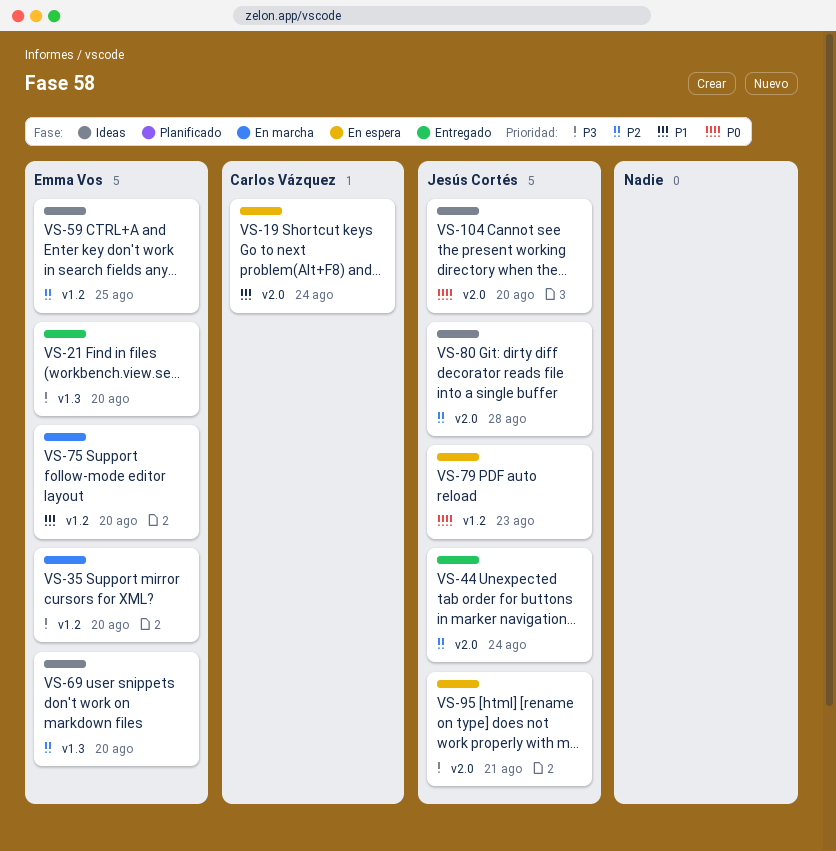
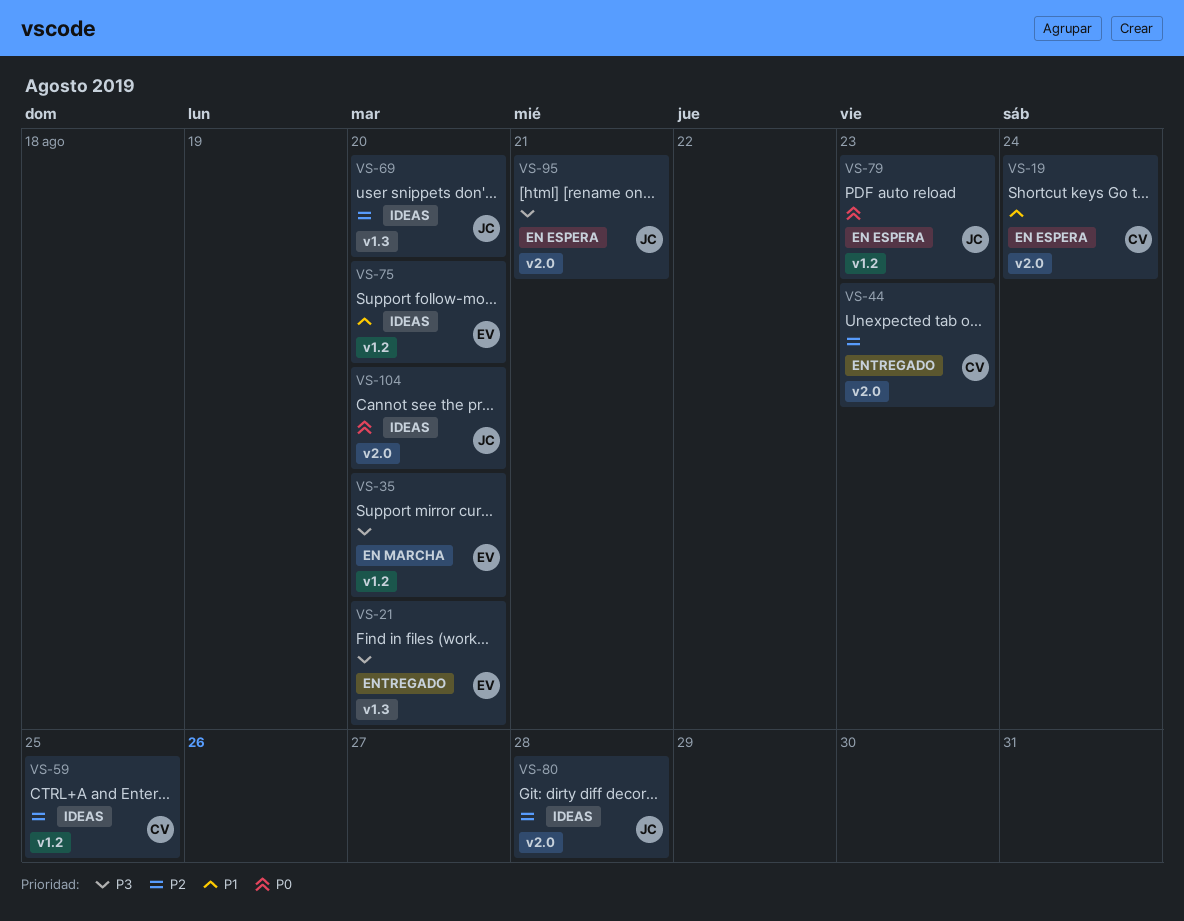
VS-44, owner: Jesús Cortés -> Carlos Vázquez
VS-44, due: Aug 24 -> Aug 23
VS-59, owner: Emma Vos -> Carlos Vázquez
VS-69, owner: Emma Vos -> Jesús Cortés
VS-75, status: En marcha -> Ideas

